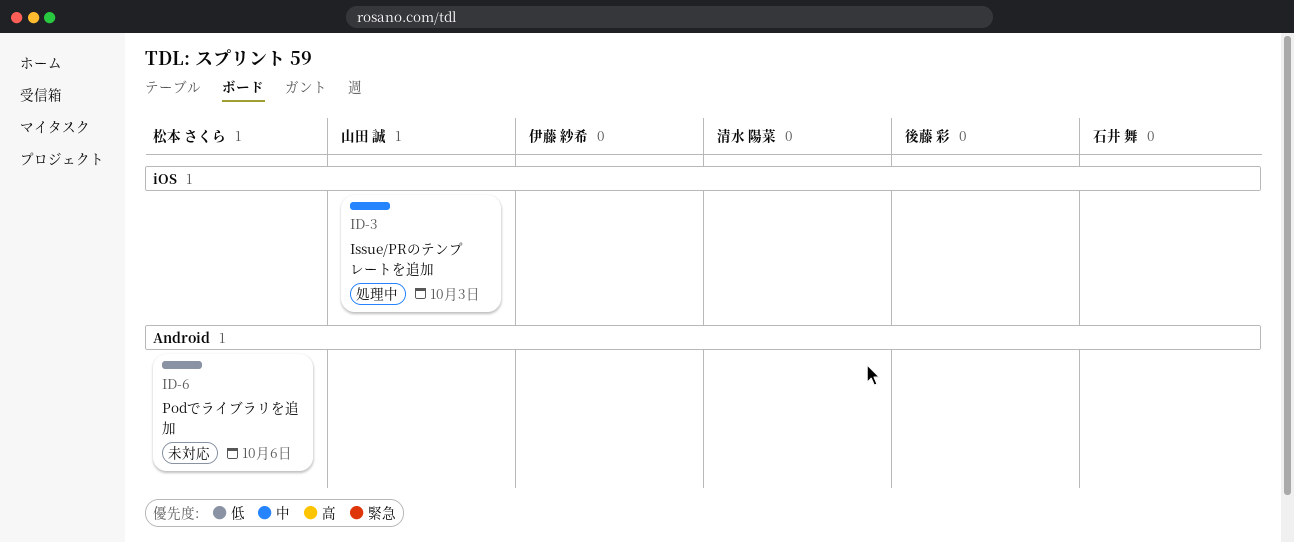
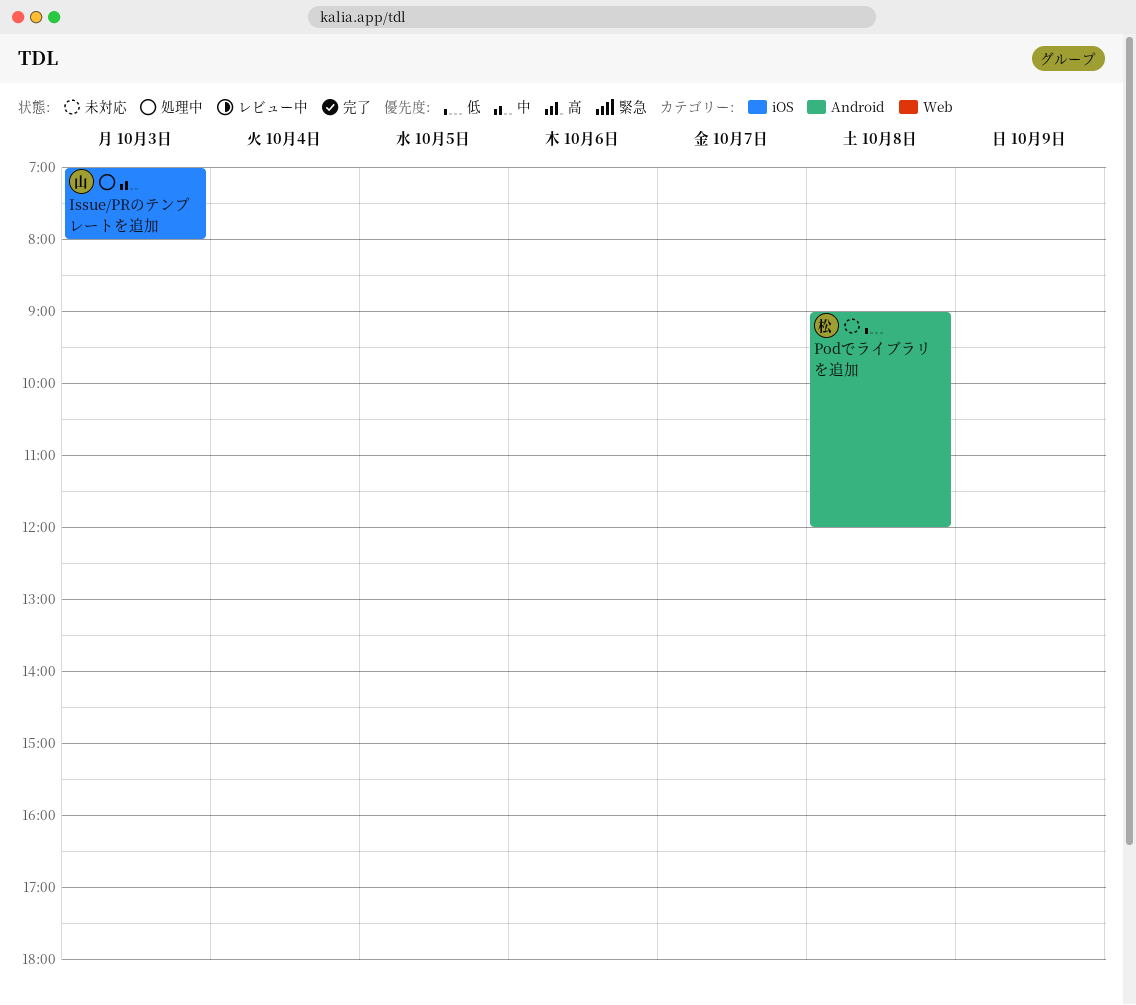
Podでライブラリを追加, day: Oct 6 -> Oct 8

